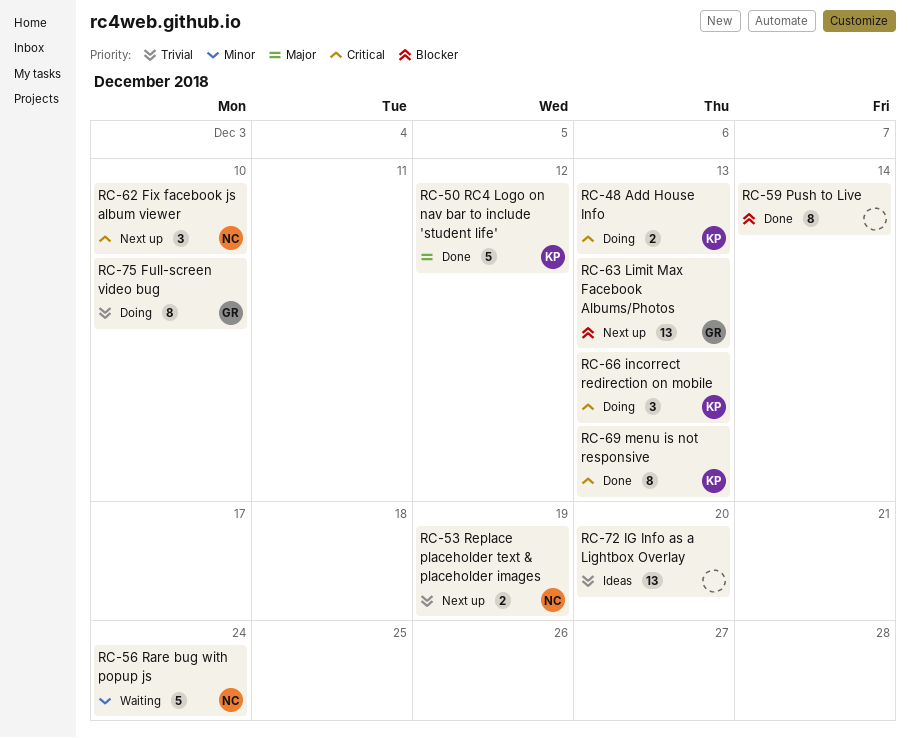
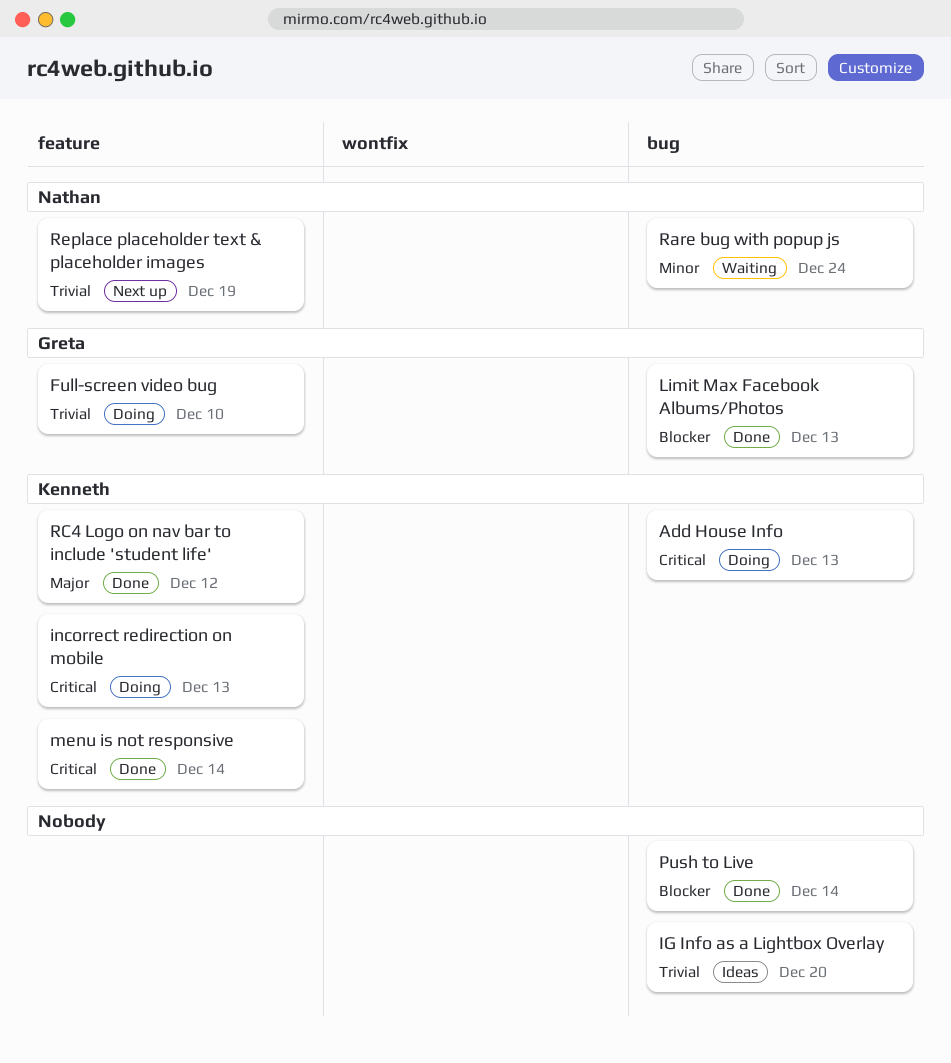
Fix facebook js album viewer: present -> none
Limit Max Facebook Albums/Photos, status: Next up -> Done
menu is not responsive, due: Dec 13 -> Dec 14

